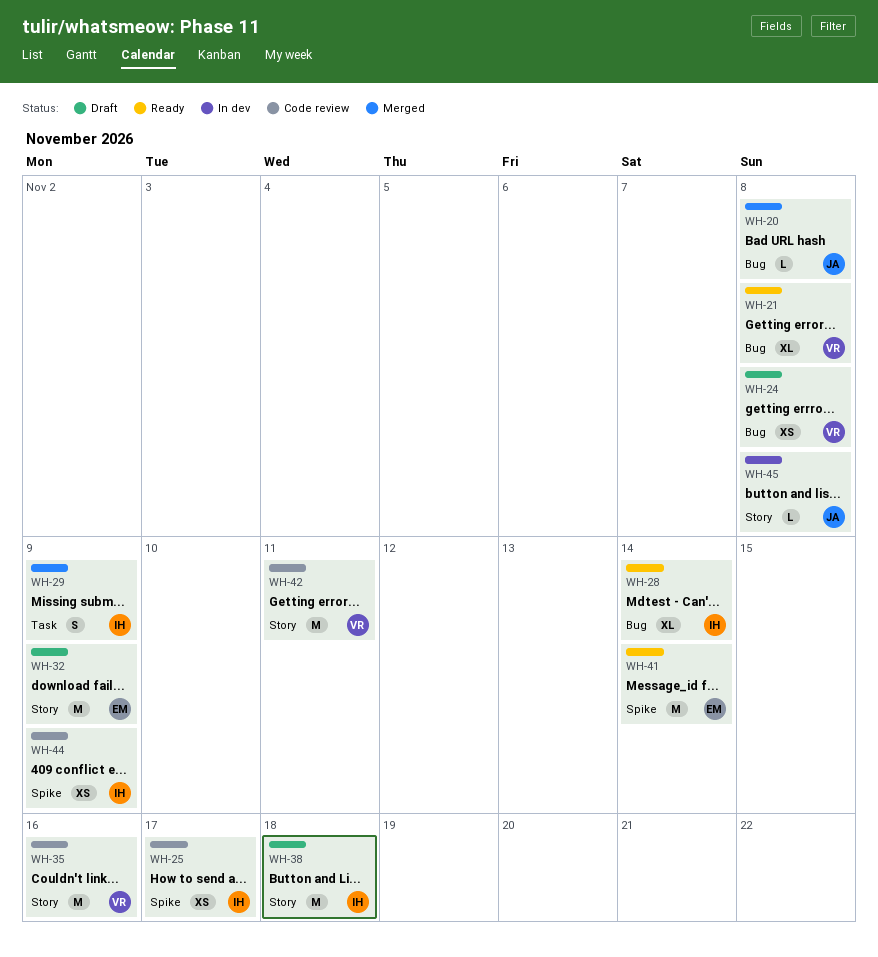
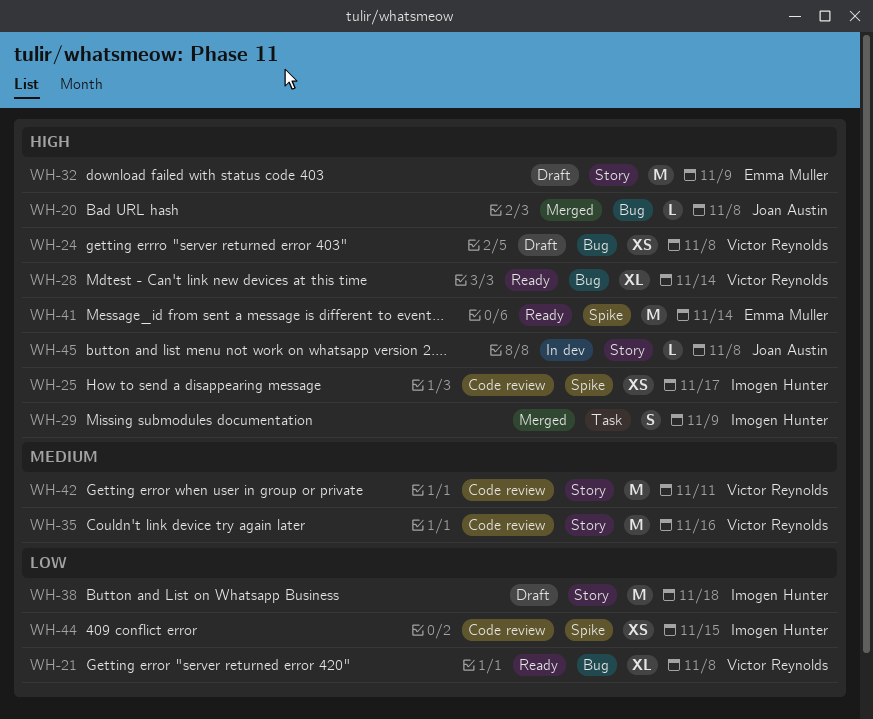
WH-28, owner: Imogen Hunter -> Victor Reynolds
WH-44, due: Nov 9 -> Nov 15

